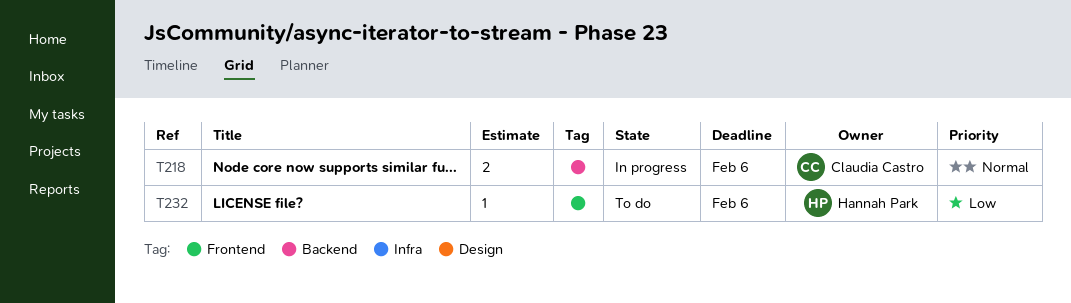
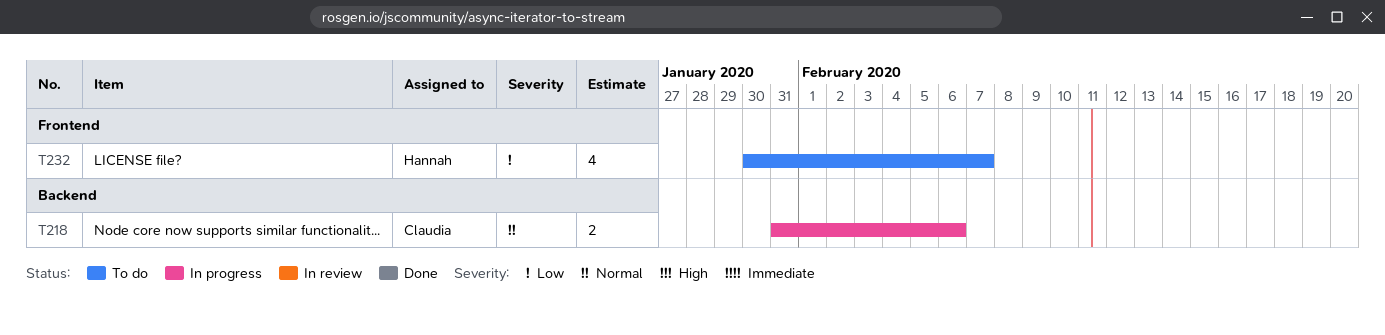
T232, estimate: 1 -> 4
T232, due: Feb 6 -> Feb 7

